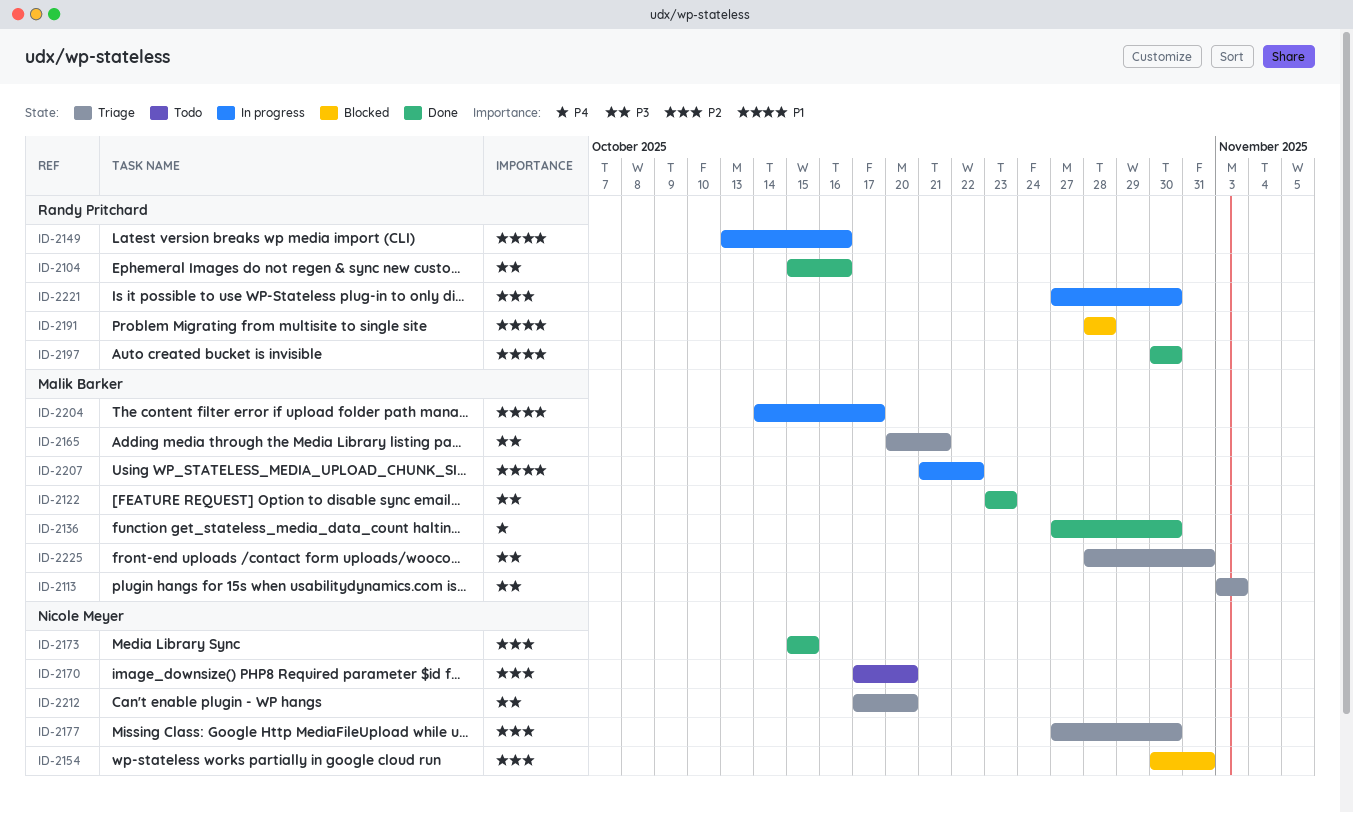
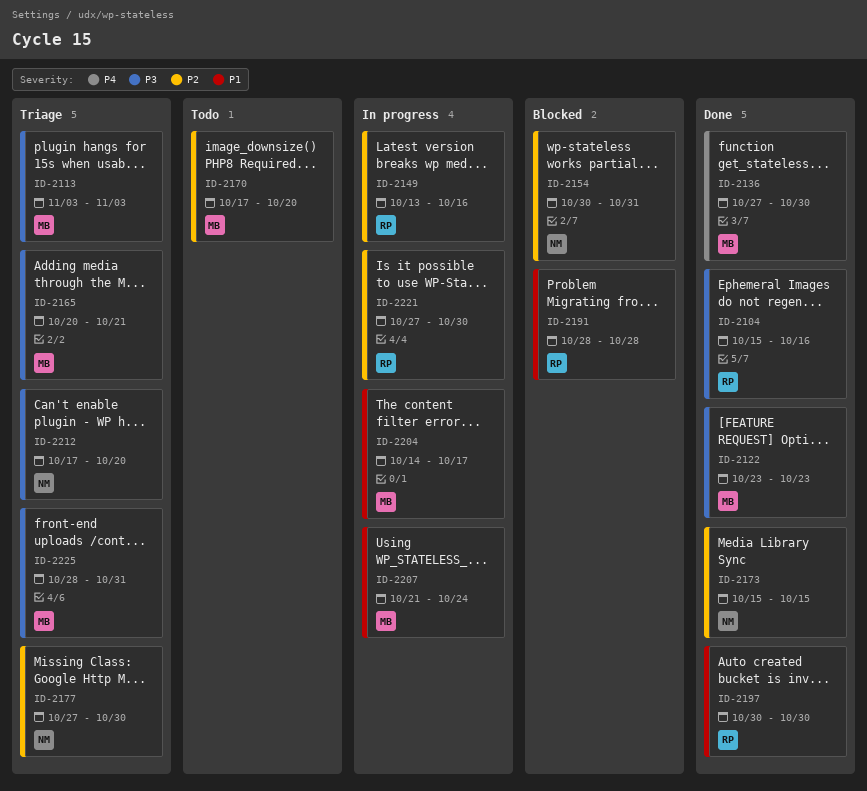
ID-2149, priority: P1 -> P2
ID-2170, owner: Nicole Meyer -> Malik Barker
ID-2207, due: Oct 22 -> Oct 24

